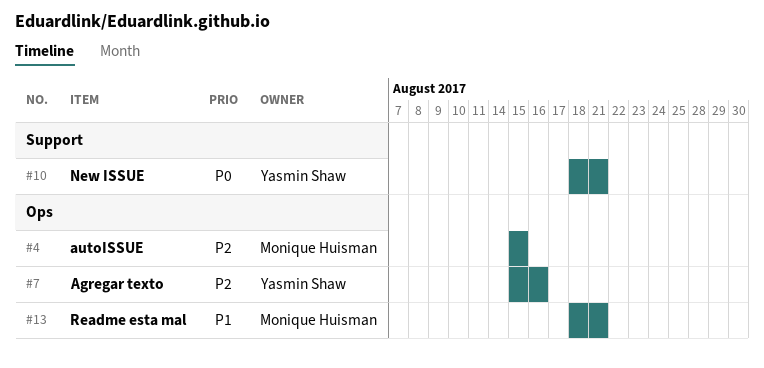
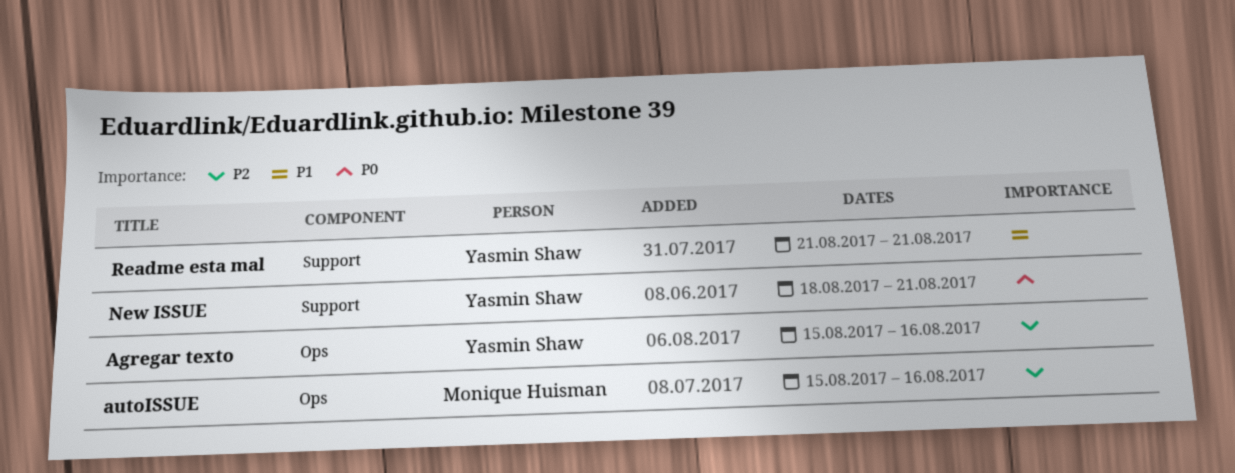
autoISSUE, due: Aug 15 -> Aug 16
Readme esta mal, owner: Monique Huisman -> Yasmin Shaw
Readme esta mal, label: Ops -> Support
Readme esta mal, start: Aug 18 -> Aug 21

